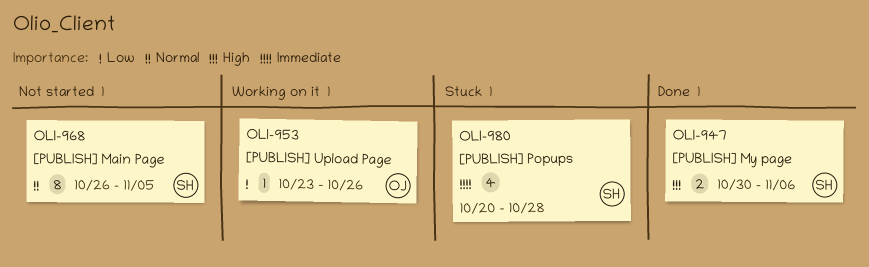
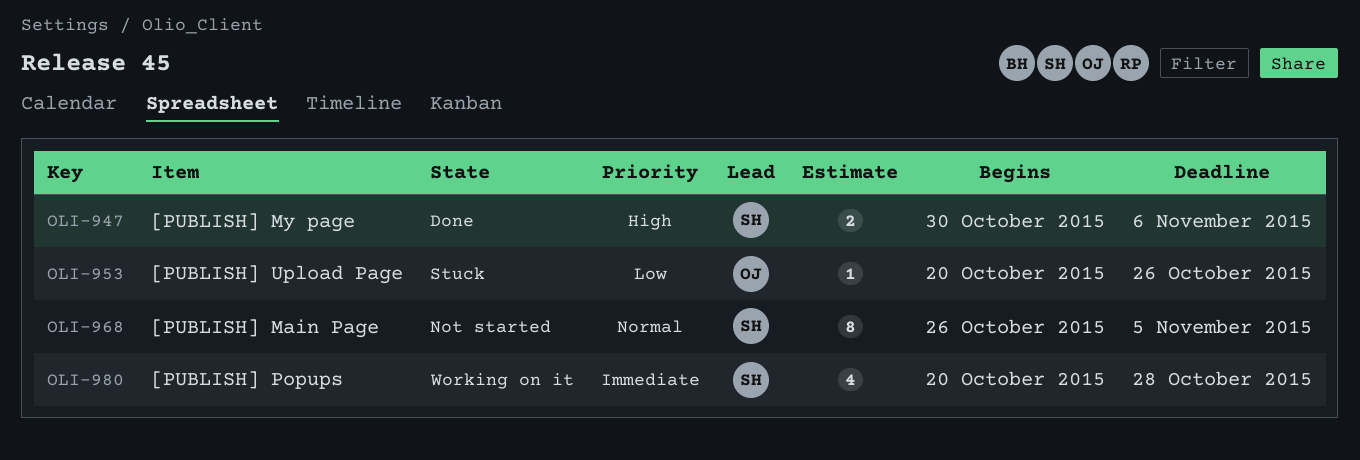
OLI-953, status: Working on it -> Stuck
OLI-953, start: Oct 23 -> Oct 20
OLI-980, status: Stuck -> Working on it

